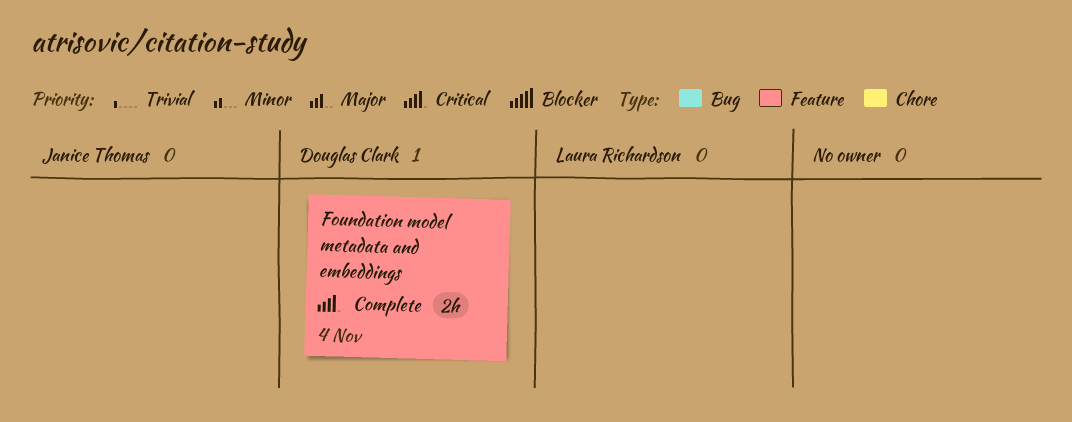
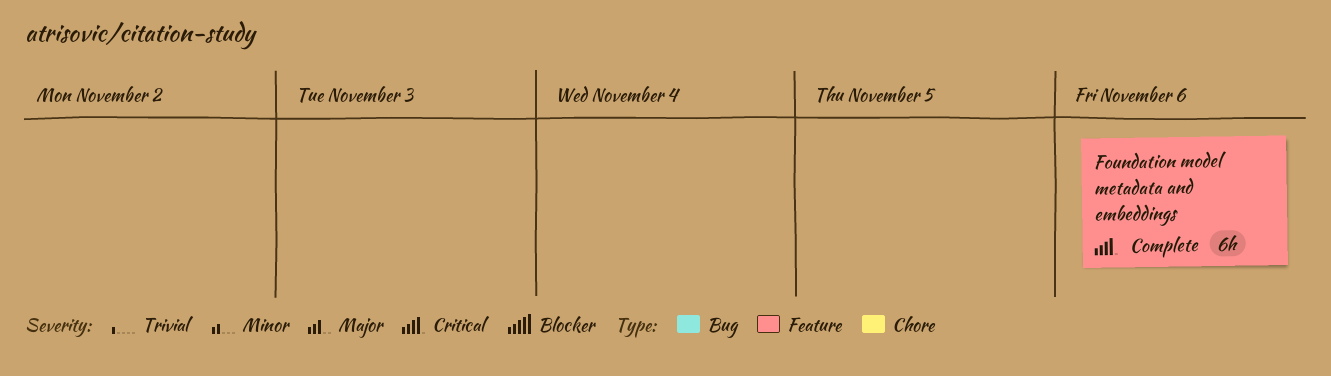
Foundation model metadata and embeddings, estimate: 2h -> 6h
Foundation model metadata and embeddings, due: Nov 4 -> Nov 6

